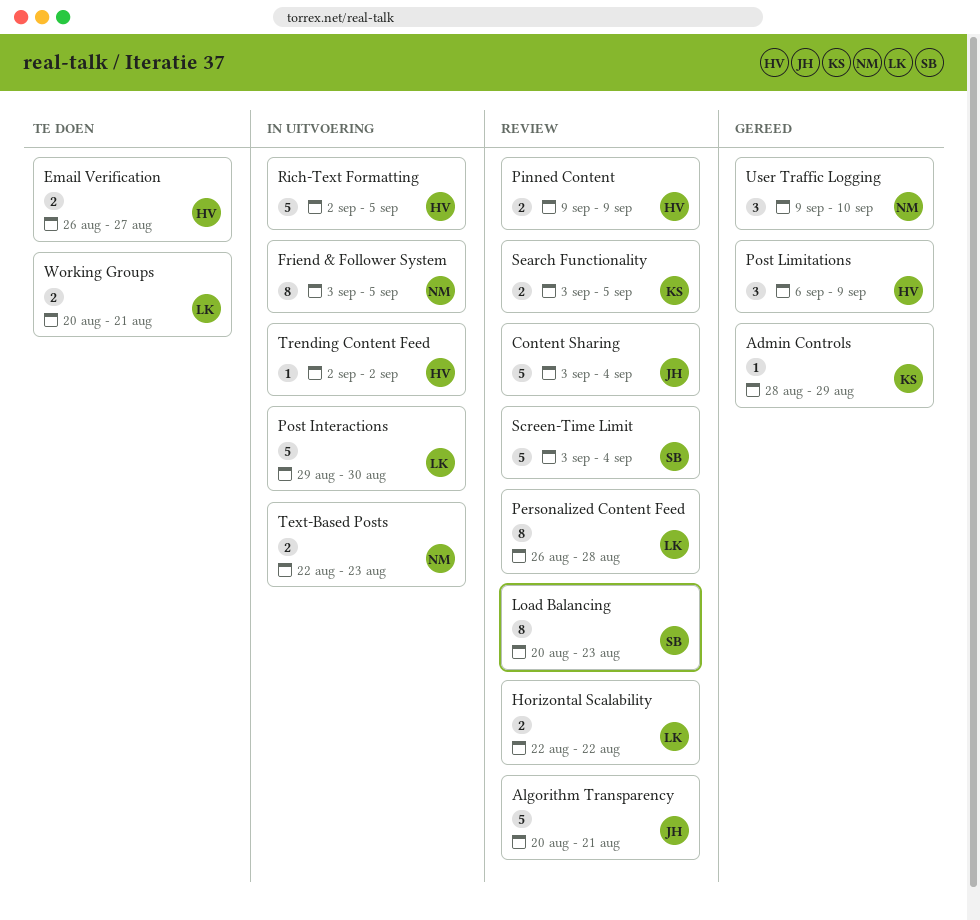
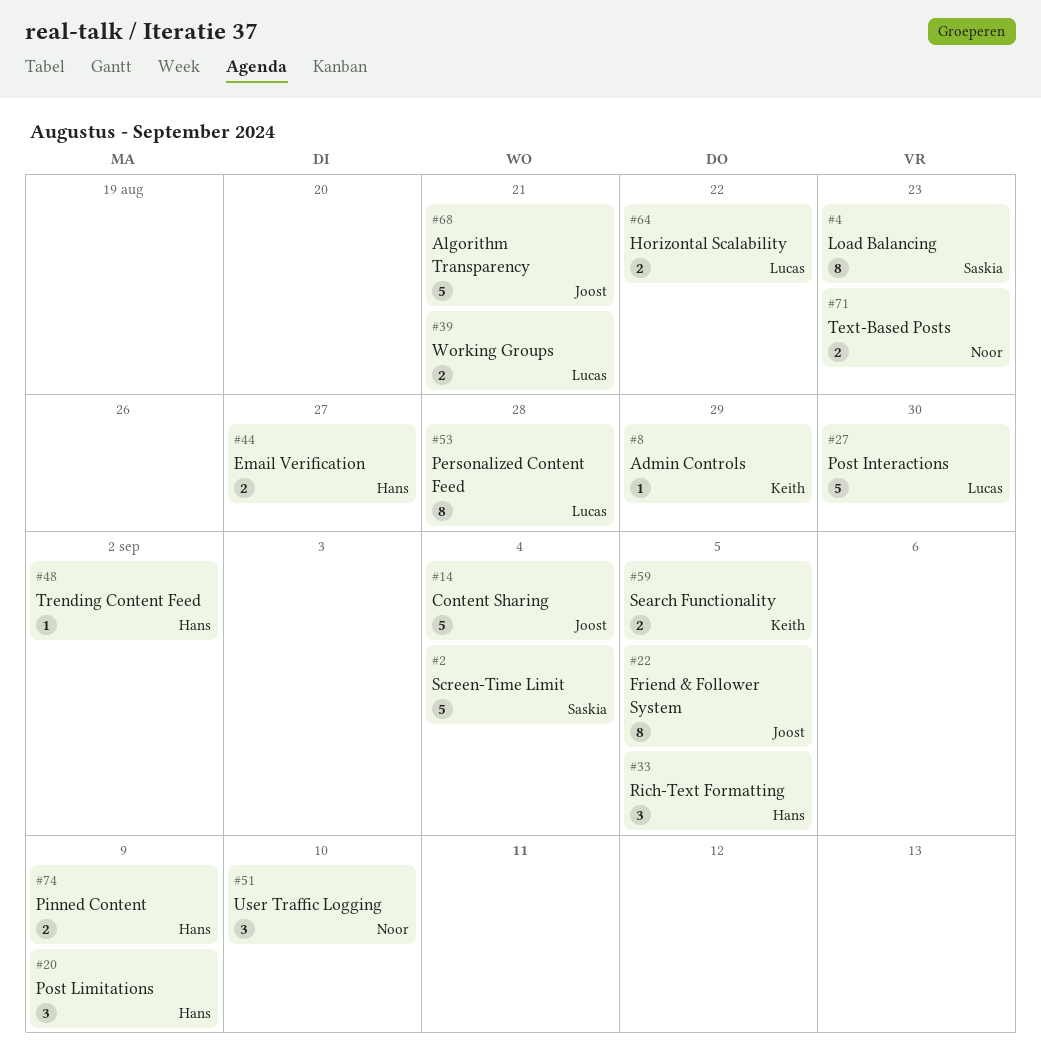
Friend & Follower System, owner: Noor -> Joost
Rich-Text Formatting, estimate: 5 -> 3

